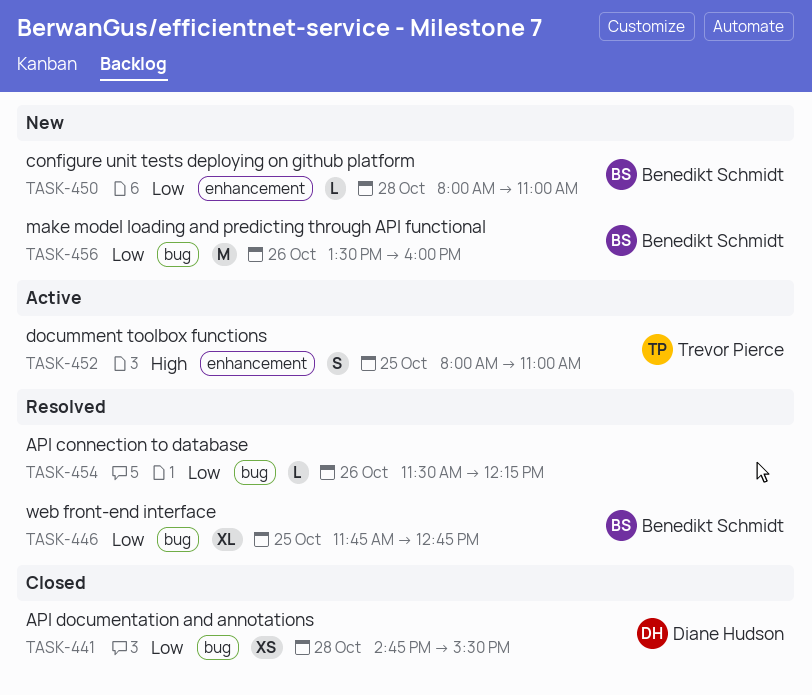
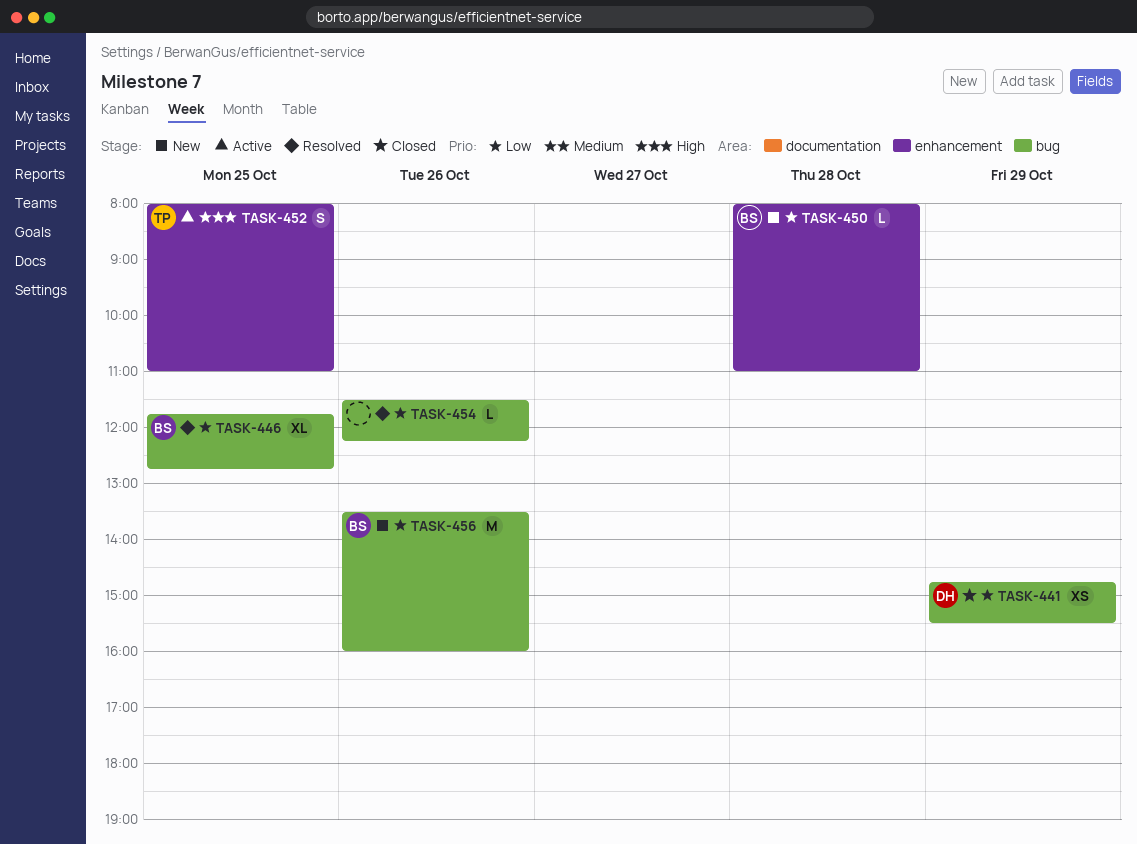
TASK-441, day: Oct 28 -> Oct 29

